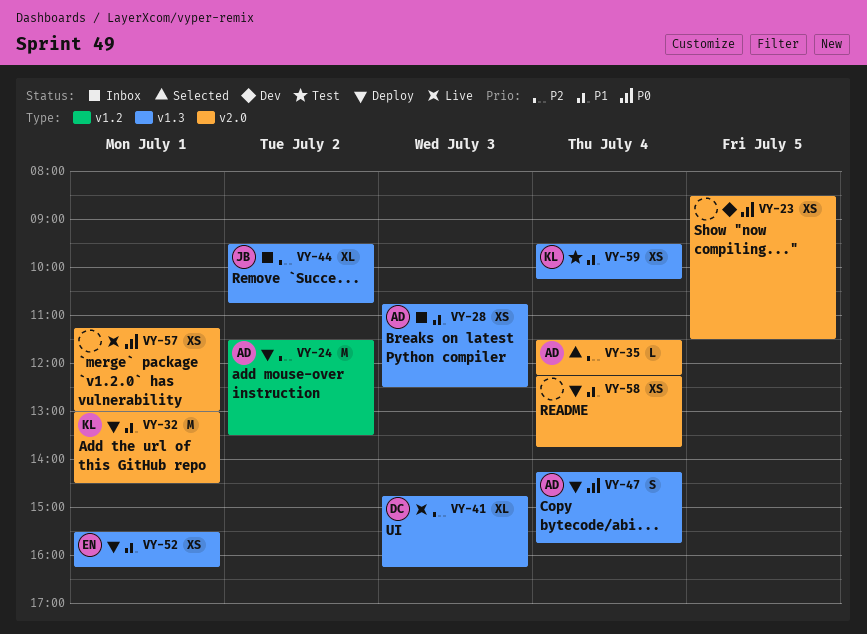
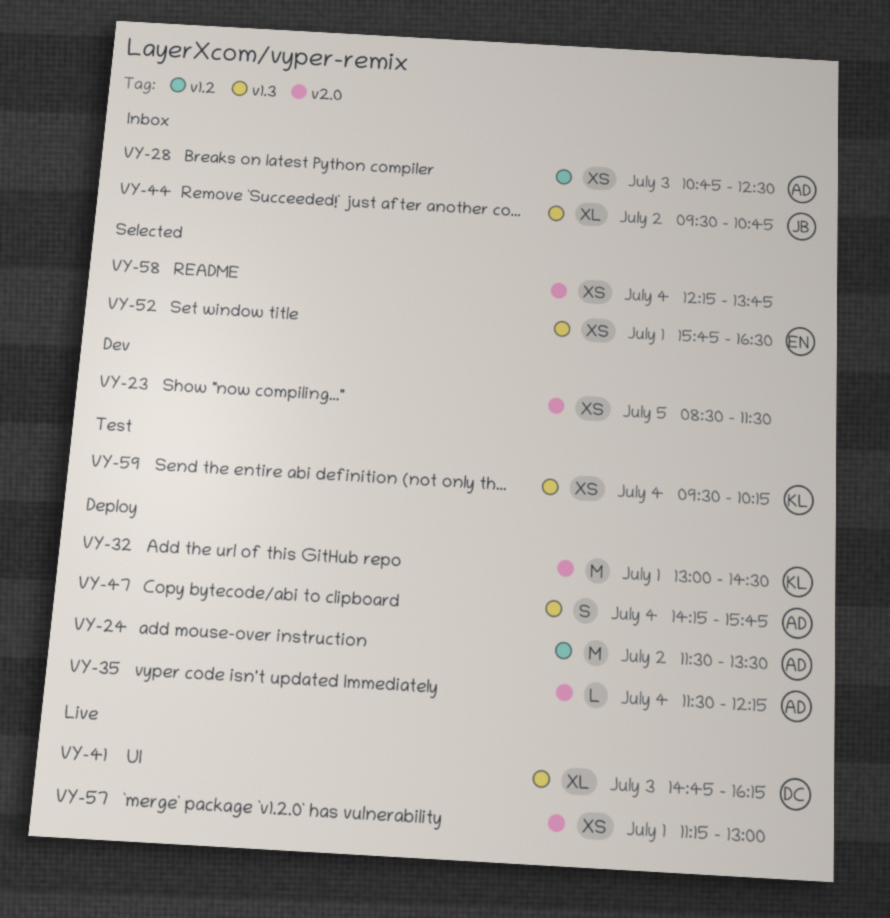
VY-28, label: v1.3 -> v1.2
VY-35, status: Selected -> Deploy
VY-52, status: Deploy -> Selected
VY-52, begins: 15:30 -> 15:45
VY-52, ends: 16:15 -> 16:30
VY-58, status: Deploy -> Selected

